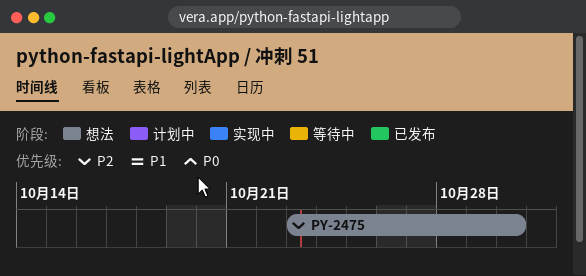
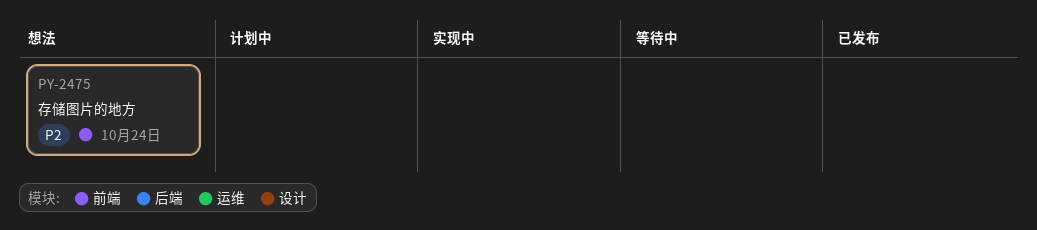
PY-2475, due: Oct 30 -> Oct 24

